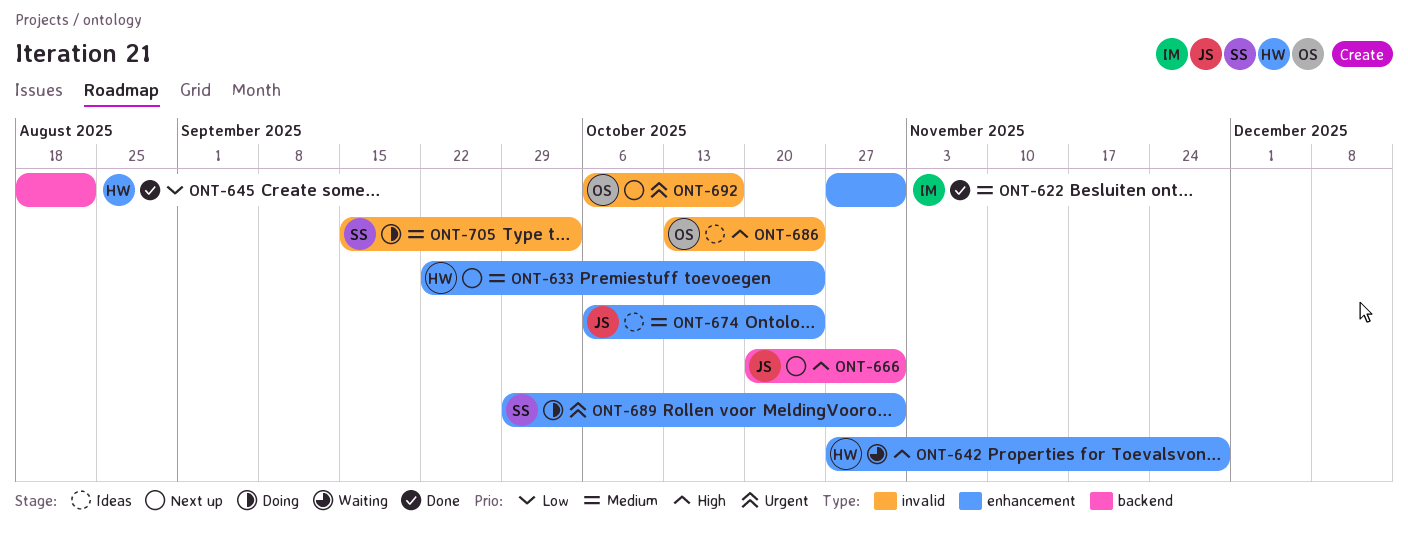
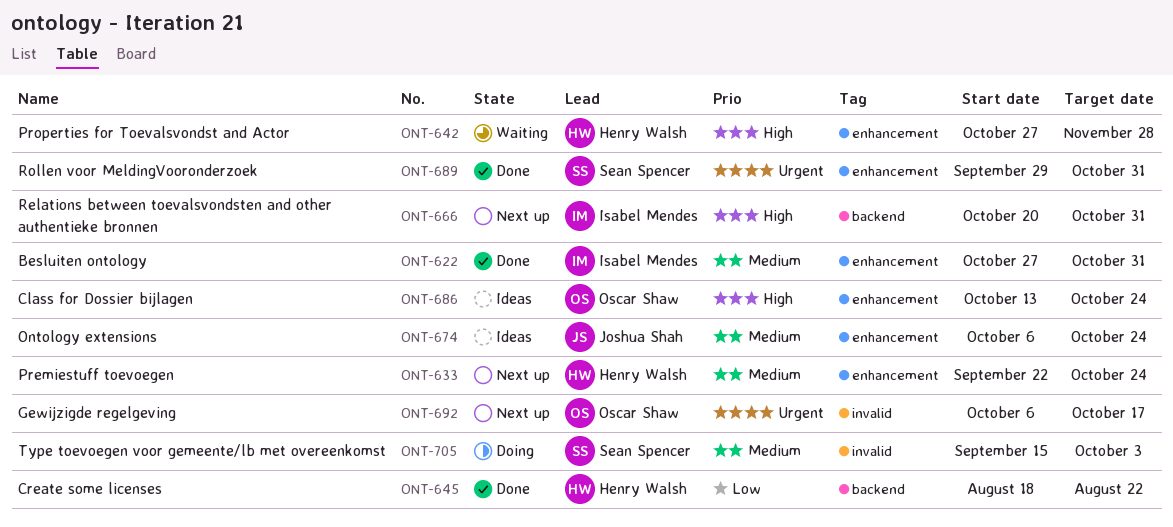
ONT-666, owner: Joshua Shah -> Isabel Mendes
ONT-686, label: invalid -> enhancement
ONT-689, status: Doing -> Done

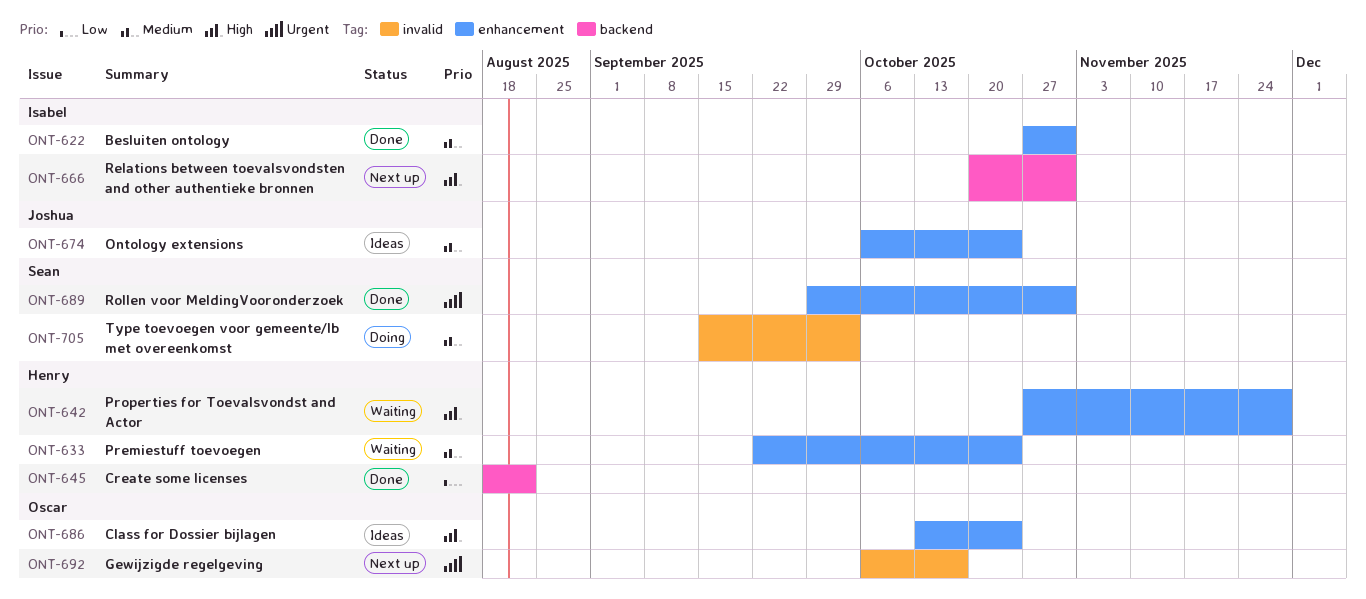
ONT-633, status: Next up -> Waiting

